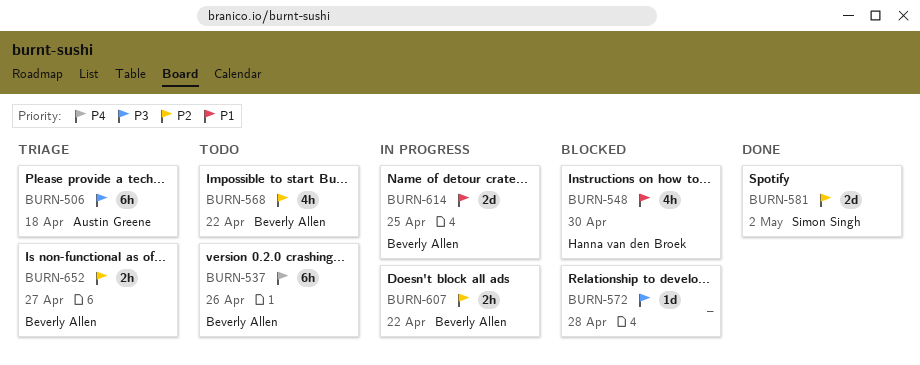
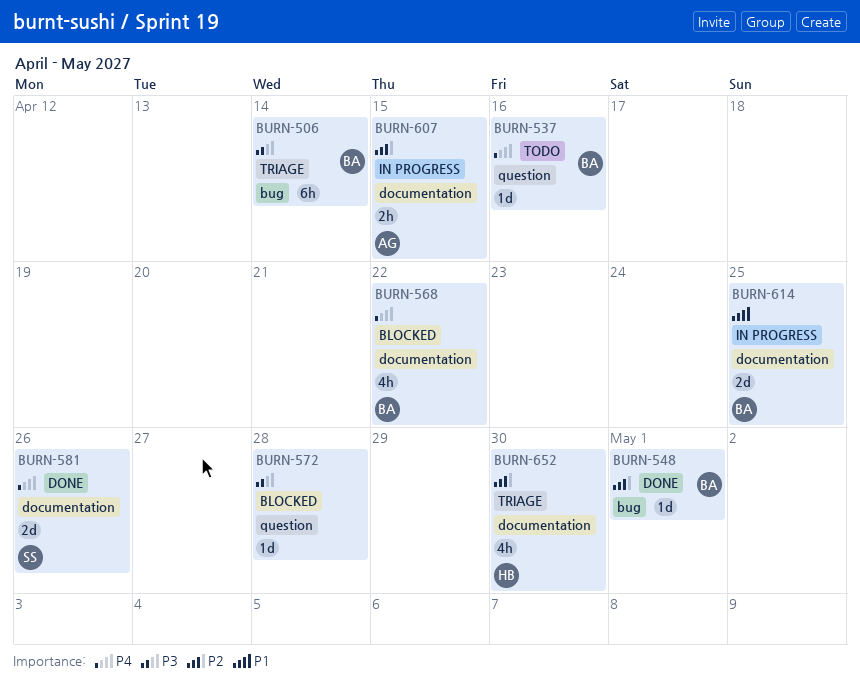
BURN-506, owner: Austin Greene -> Beverly Allen
BURN-506, due: Apr 18 -> Apr 14
BURN-537, estimate: 6h -> 1d
BURN-537, due: Apr 26 -> Apr 16
BURN-548, status: Blocked -> Done
BURN-548, owner: Hanna van den Broek -> Beverly Allen
BURN-548, priority: P1 -> P2
BURN-548, estimate: 4h -> 1d
BURN-548, due: Apr 30 -> May 1
BURN-568, status: Todo -> Blocked
BURN-568, priority: P2 -> P4
BURN-581, priority: P2 -> P4
BURN-581, due: May 2 -> Apr 26
BURN-607, owner: Beverly Allen -> Austin Greene
BURN-607, due: Apr 22 -> Apr 15
BURN-652, owner: Beverly Allen -> Hanna van den Broek
BURN-652, estimate: 2h -> 4h
BURN-652, due: Apr 27 -> Apr 30

